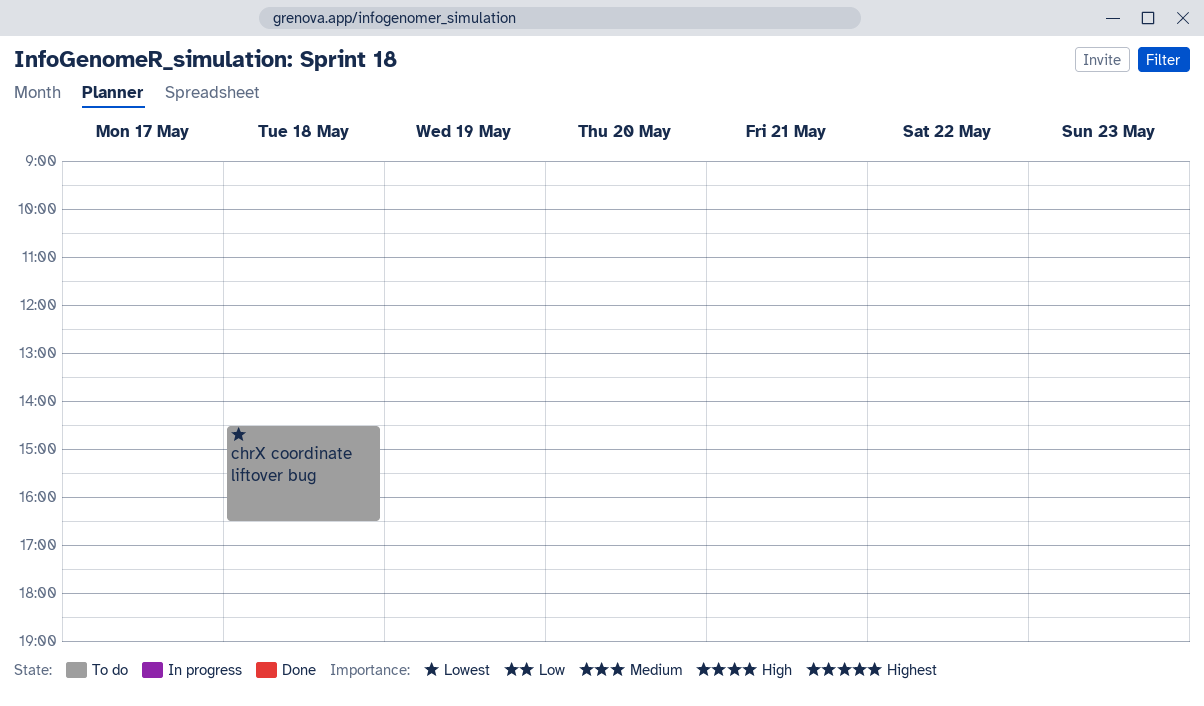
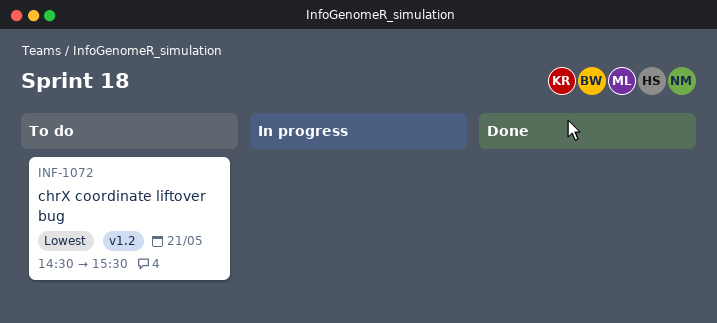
chrX coordinate liftover bug, day: May 18 -> May 21
chrX coordinate liftover bug, ends: 16:30 -> 15:30

